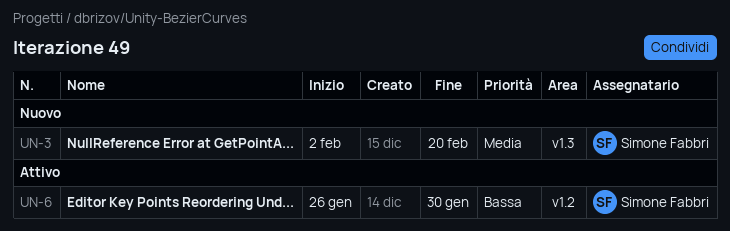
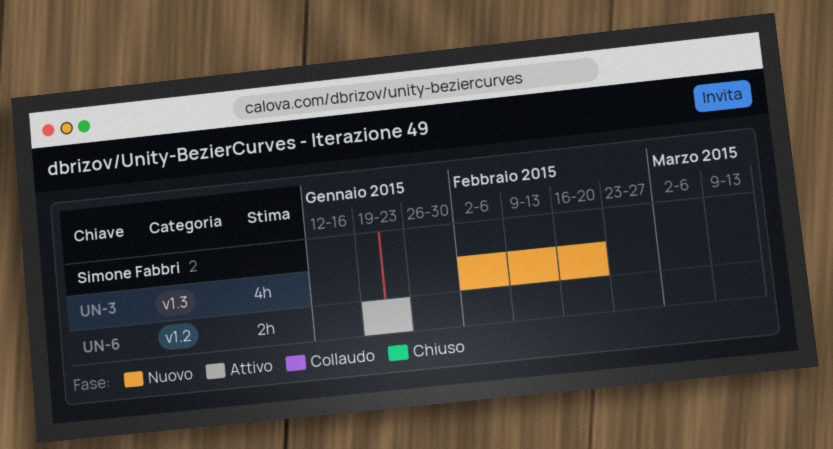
UN-6, start: Jan 26 -> Jan 19
UN-6, due: Jan 30 -> Jan 23

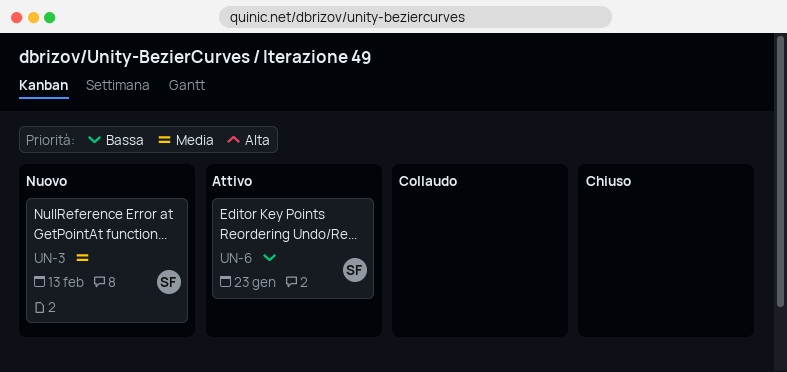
UN-3, due: Feb 20 -> Feb 13

